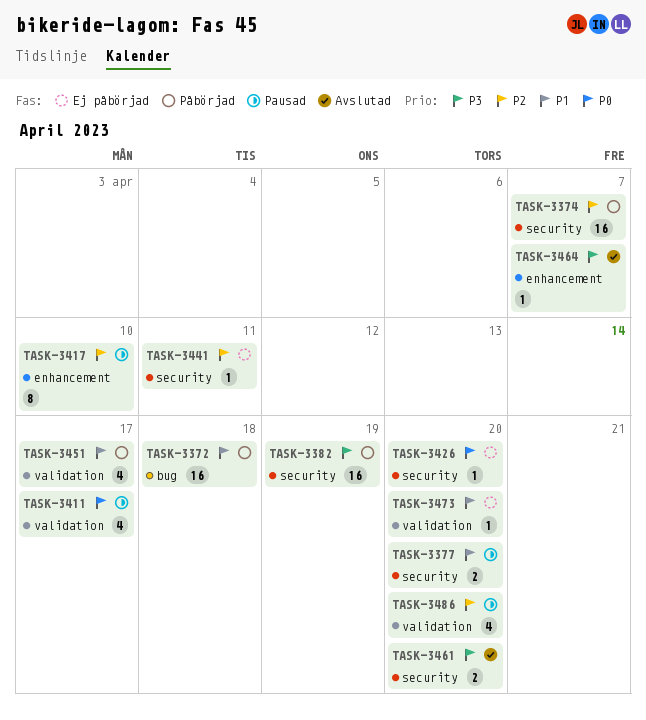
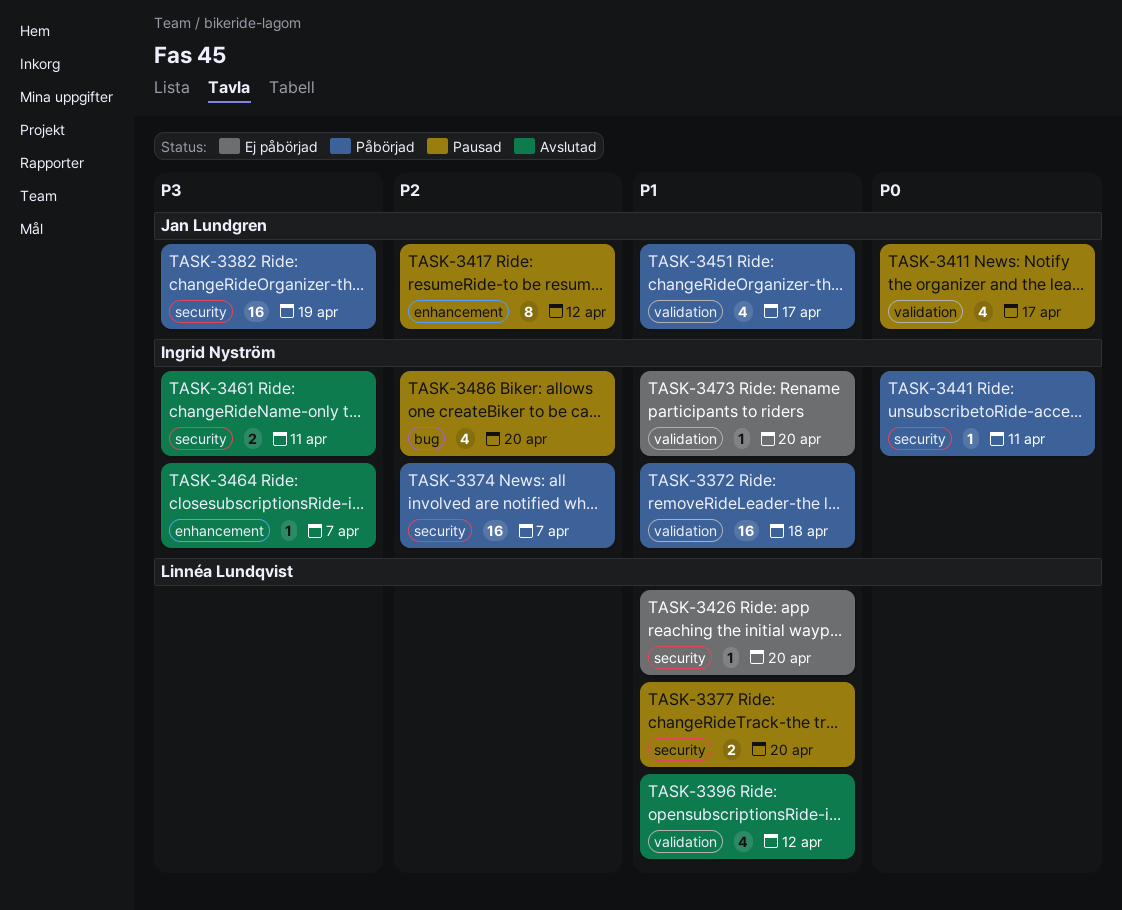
TASK-3372, label: bug -> validation
TASK-3396: none -> present
TASK-3417, due: Apr 10 -> Apr 12
TASK-3426, priority: P0 -> P1
TASK-3441, status: Ej påbörjad -> Påbörjad
TASK-3441, priority: P2 -> P0
TASK-3461, due: Apr 20 -> Apr 11
TASK-3486, label: validation -> bug

